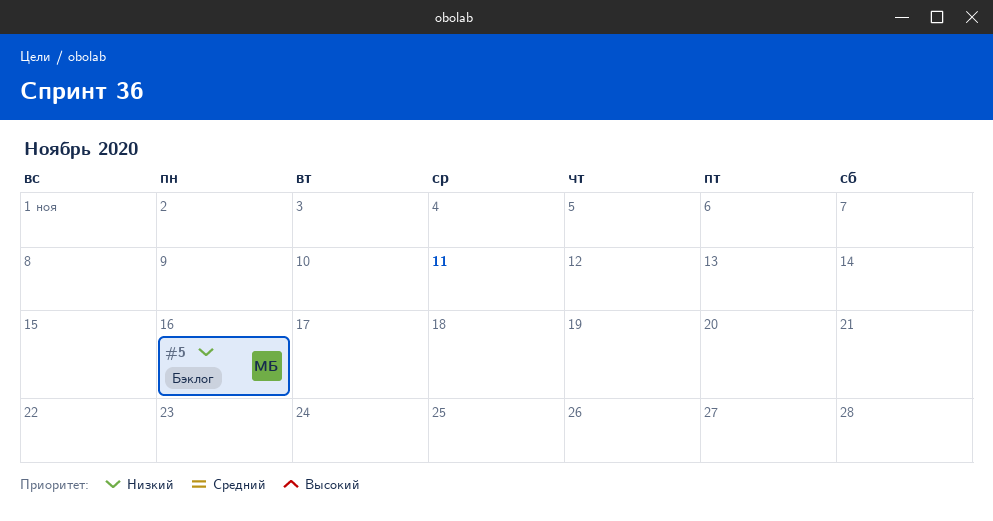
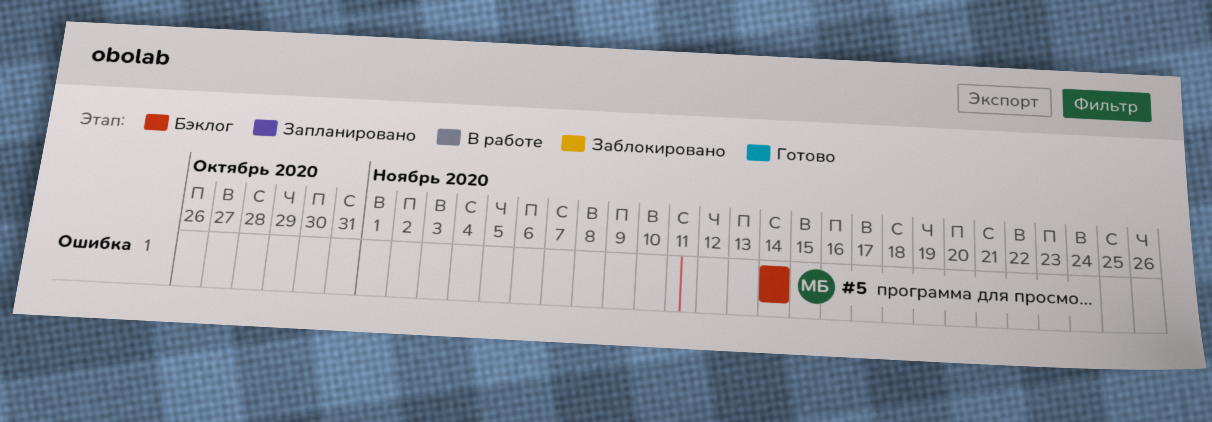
#5, due: Nov 16 -> Nov 14

